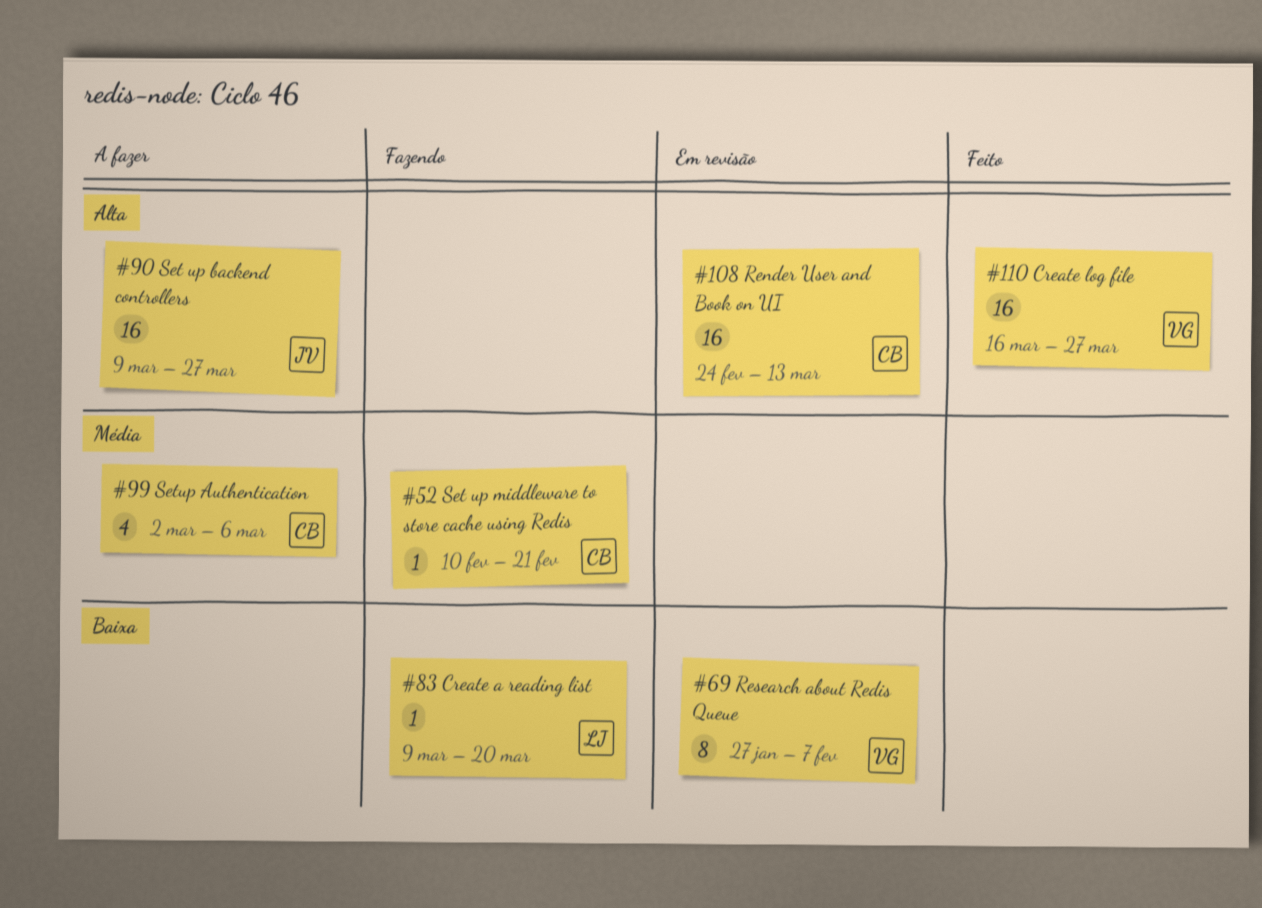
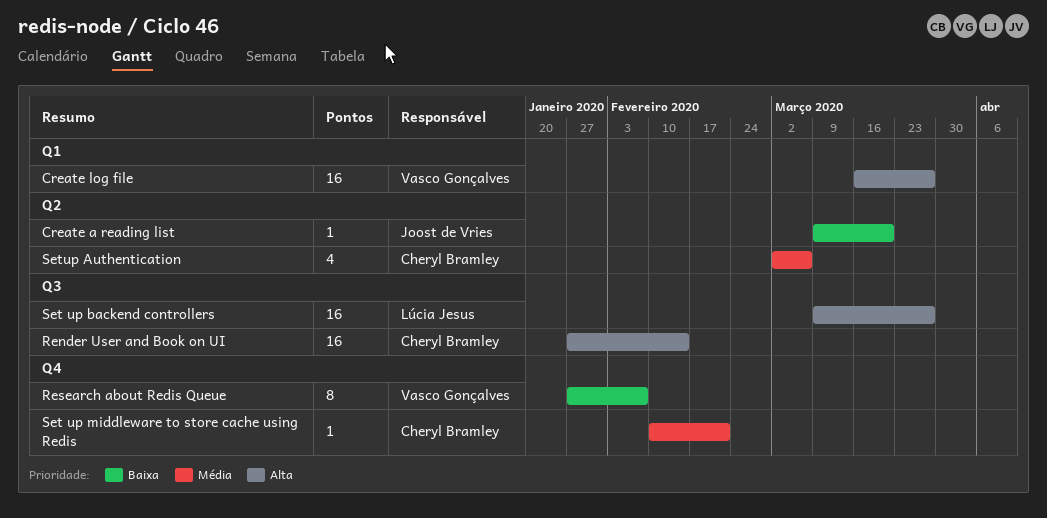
Create a reading list, owner: Lúcia Jesus -> Joost de Vries
Render User and Book on UI, start: Feb 24 -> Jan 27
Render User and Book on UI, due: Mar 13 -> Feb 14
Set up backend controllers, owner: Joost de Vries -> Lúcia Jesus

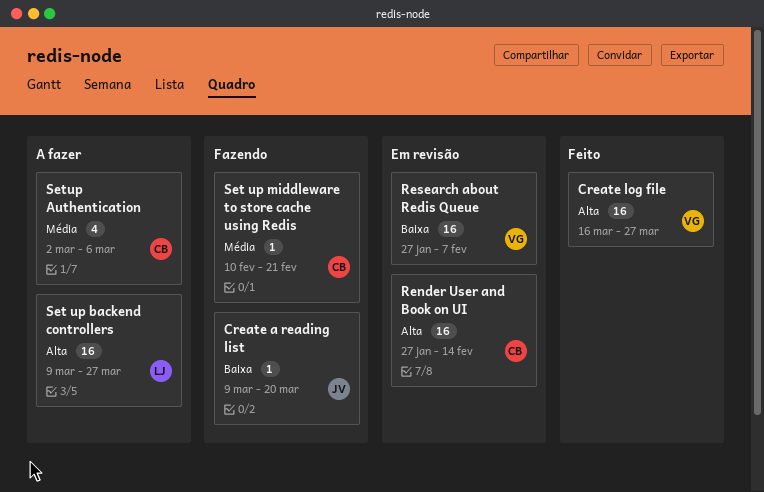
Research about Redis Queue, estimate: 8 -> 16

